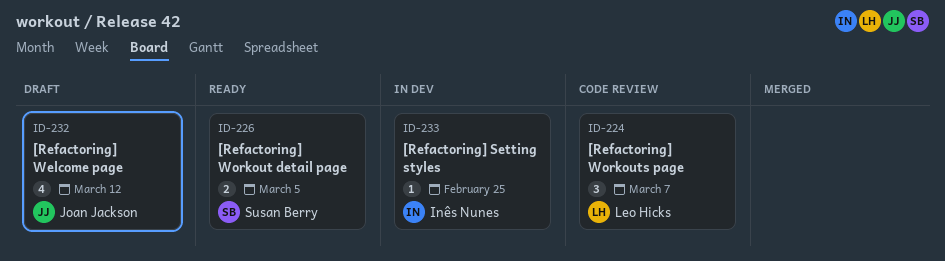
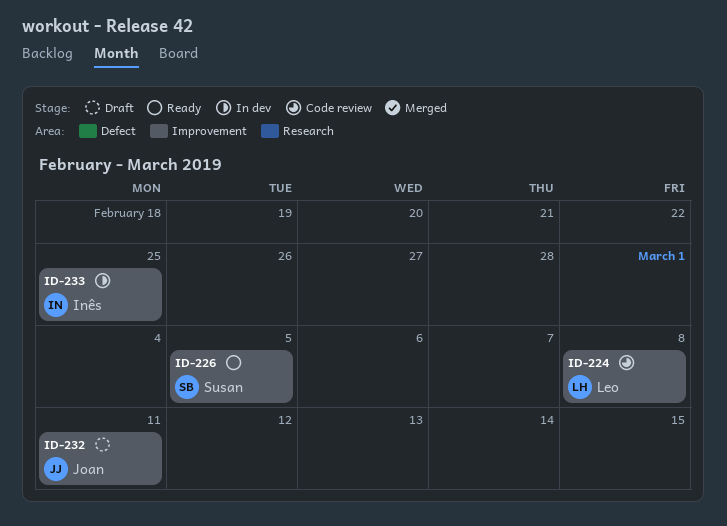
ID-224, due: Mar 7 -> Mar 8
ID-232, due: Mar 12 -> Mar 11

